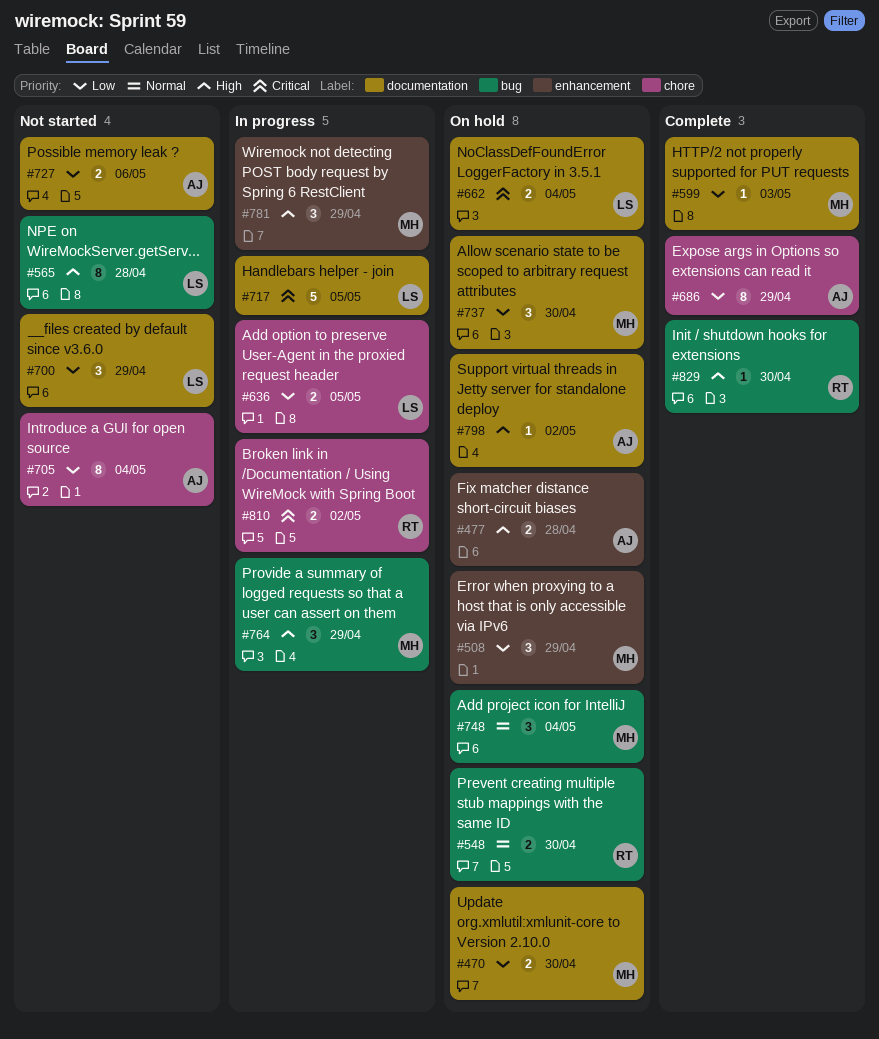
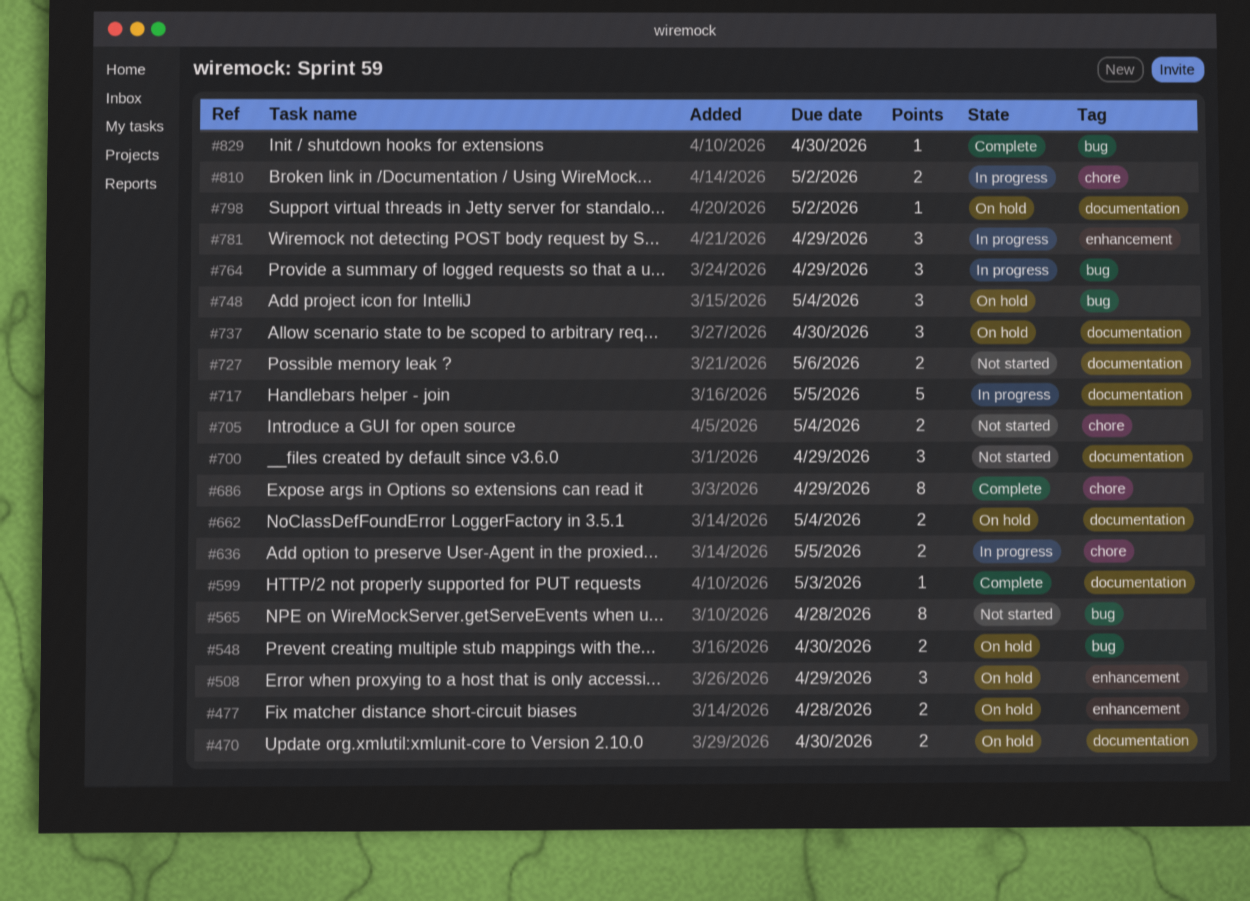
#705, estimate: 8 -> 2

